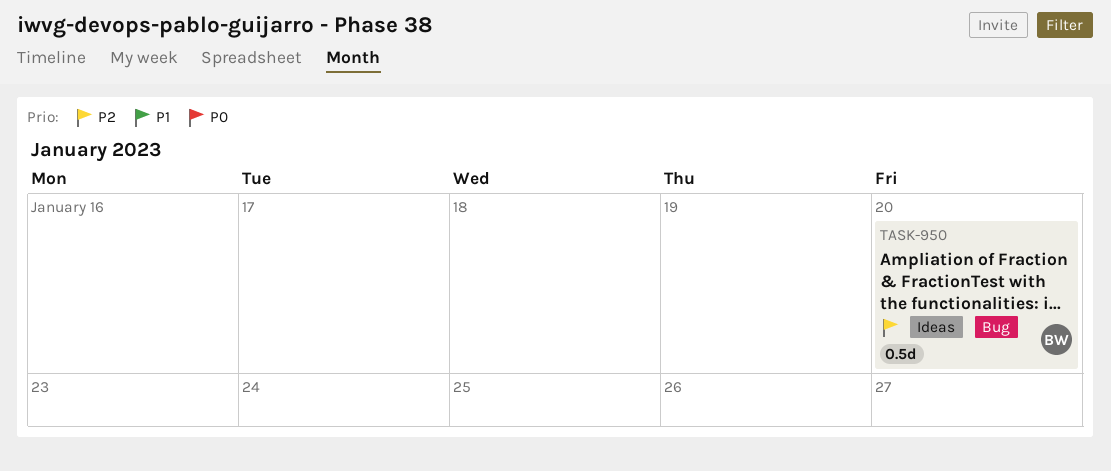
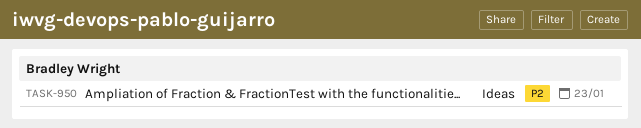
TASK-950, due: Jan 20 -> Jan 23

